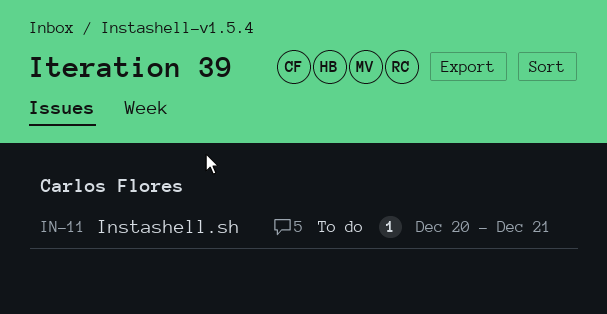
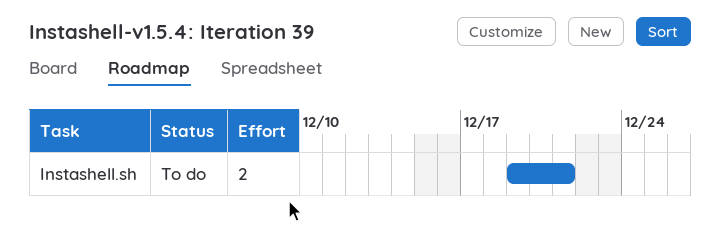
Instashell.sh, estimate: 1 -> 2
Instashell.sh, start: Dec 20 -> Dec 19

